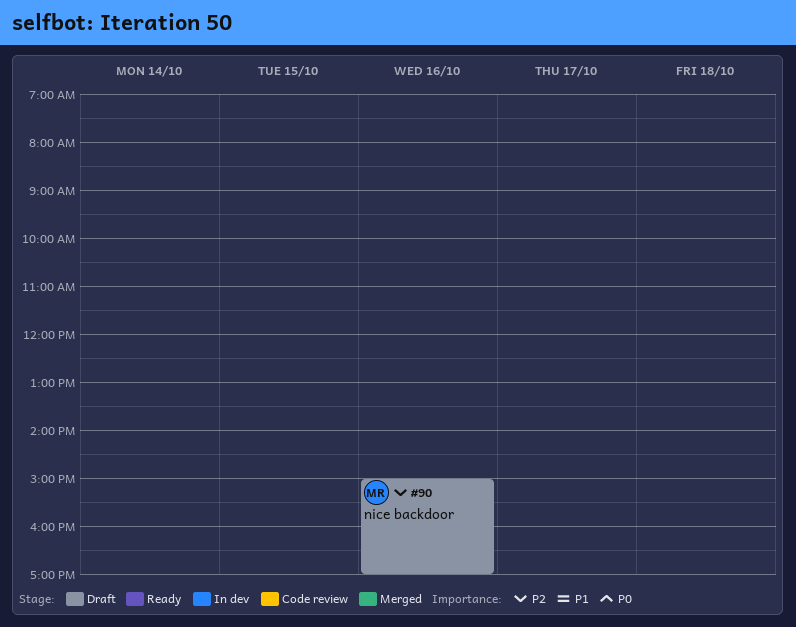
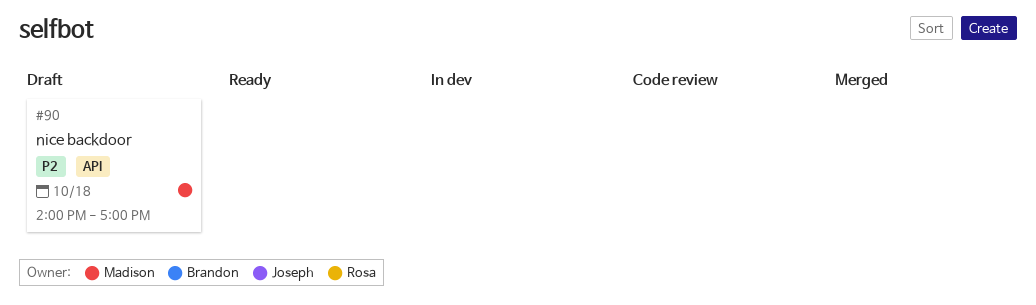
#90, day: Oct 16 -> Oct 18
#90, begins: 15:00 -> 14:00

